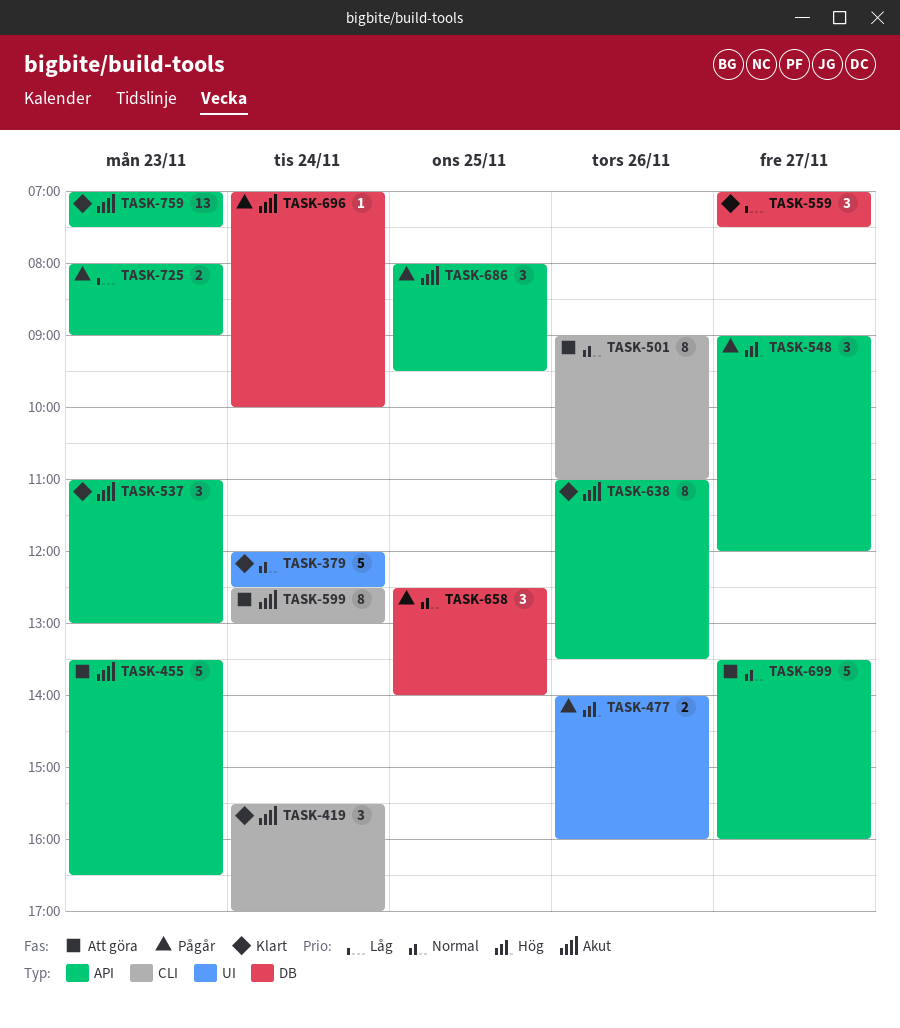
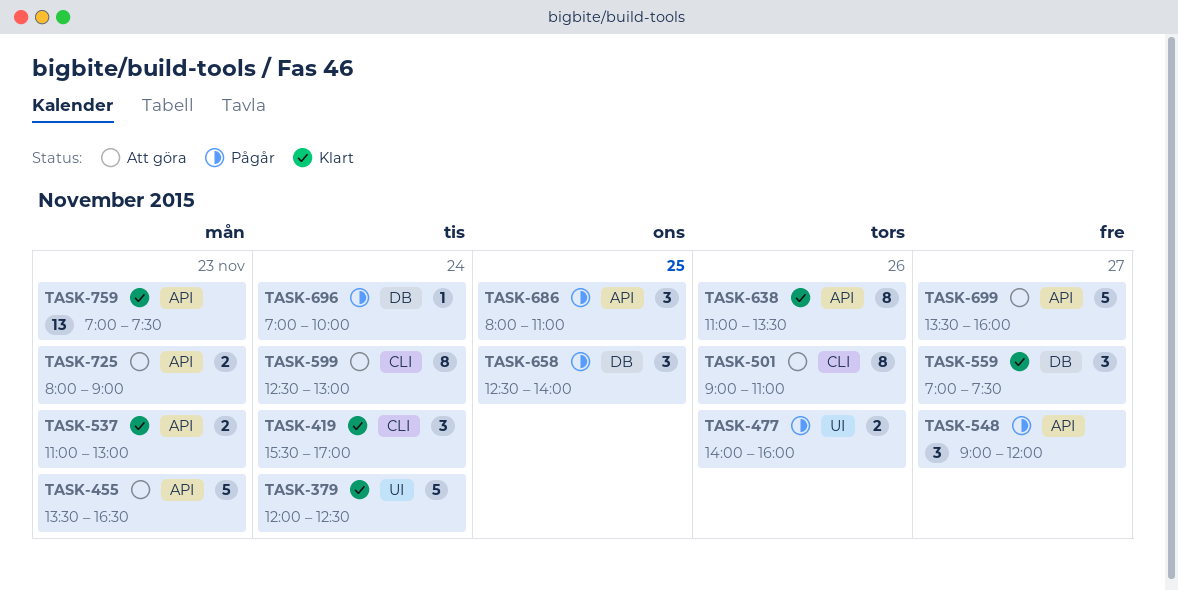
TASK-537, estimate: 3 -> 2
TASK-686, ends: 09:30 -> 11:00
TASK-725, status: Pågår -> Att göra

